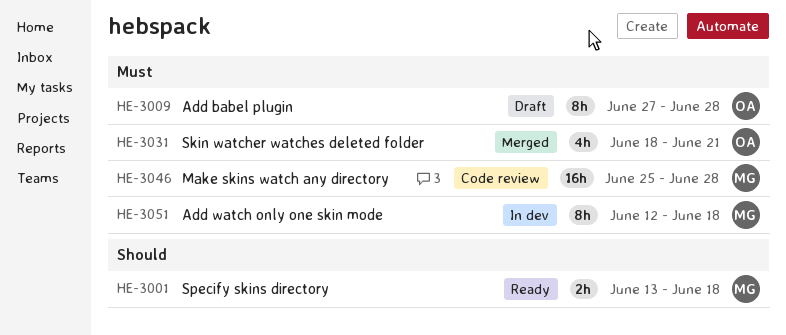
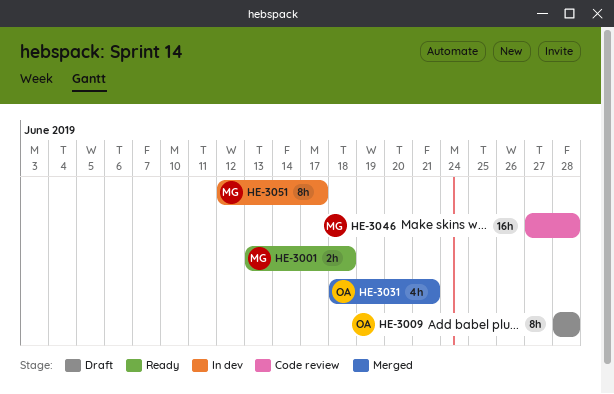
HE-3009, start: Jun 27 -> Jun 28
HE-3046, start: Jun 25 -> Jun 27
HE-3051, due: Jun 18 -> Jun 17

